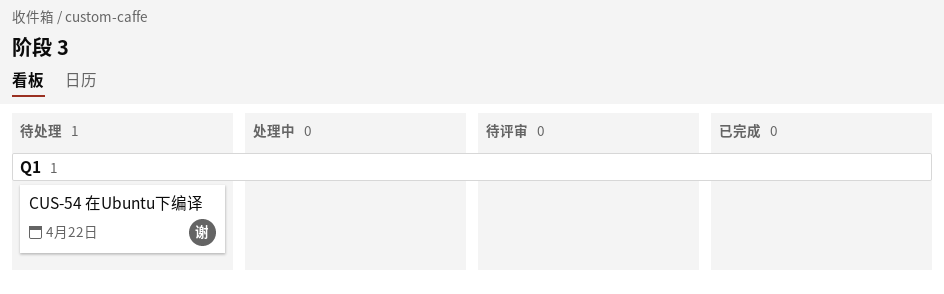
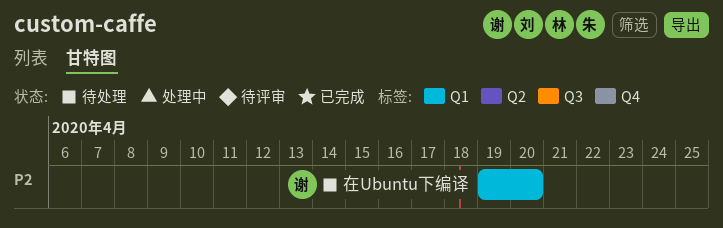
在Ubuntu下编译, due: Apr 22 -> Apr 20

